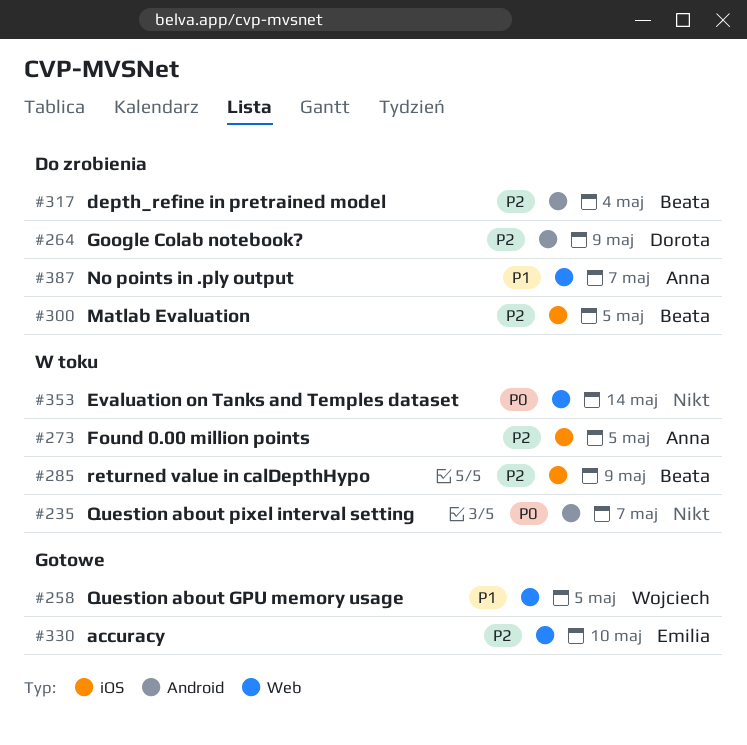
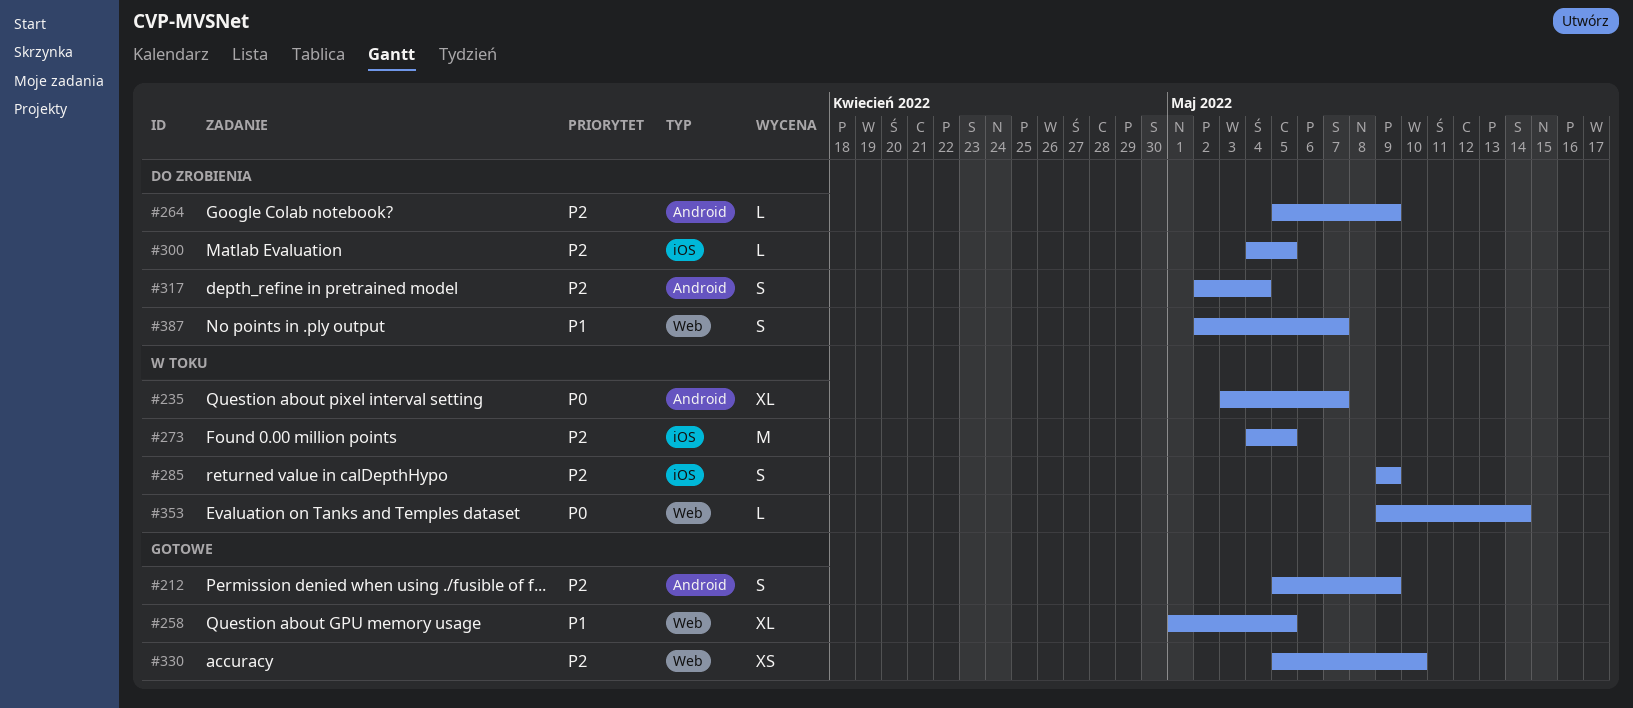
#212: none -> present

